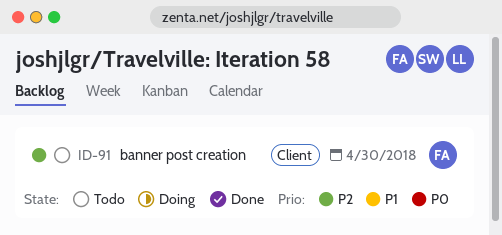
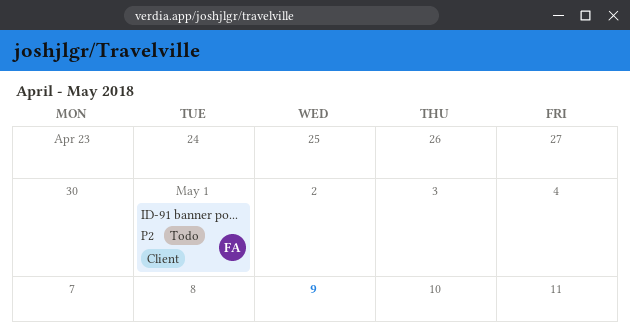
ID-91, due: Apr 30 -> May 1

